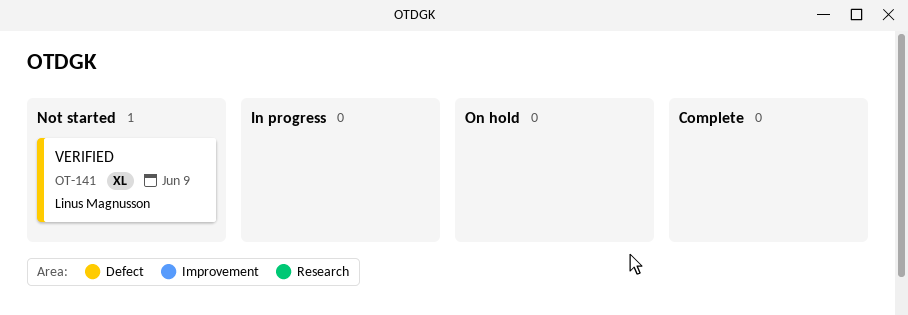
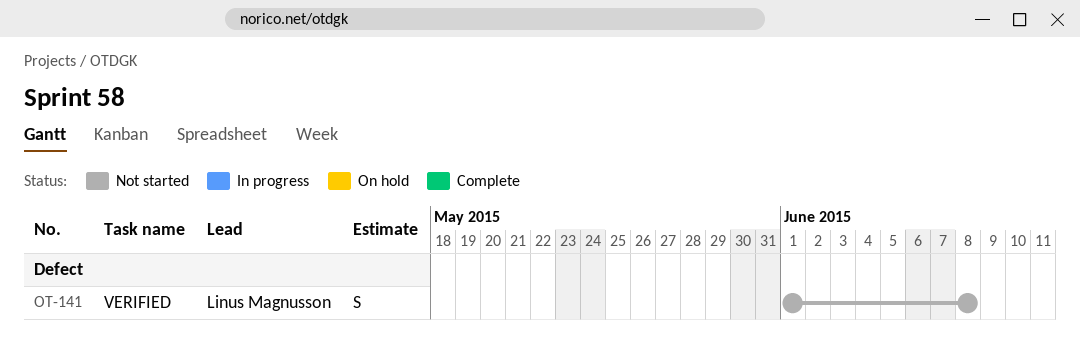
OT-141, estimate: XL -> S
OT-141, due: Jun 9 -> Jun 8

